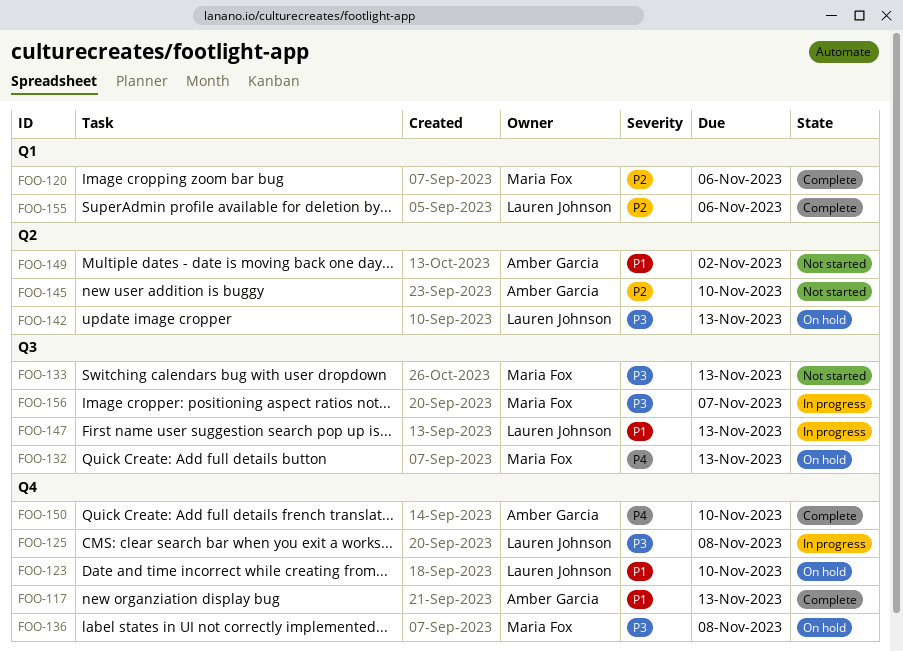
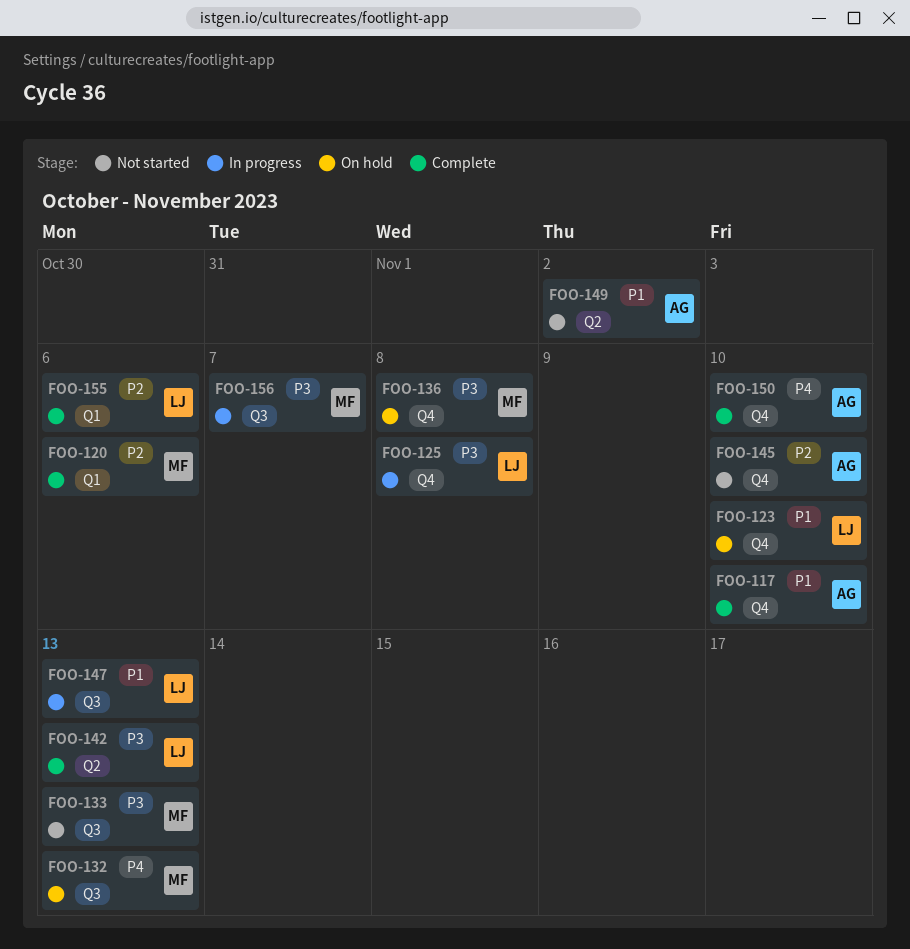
FOO-117, due: Nov 13 -> Nov 10
FOO-142, status: On hold -> Complete
FOO-145, label: Q2 -> Q4

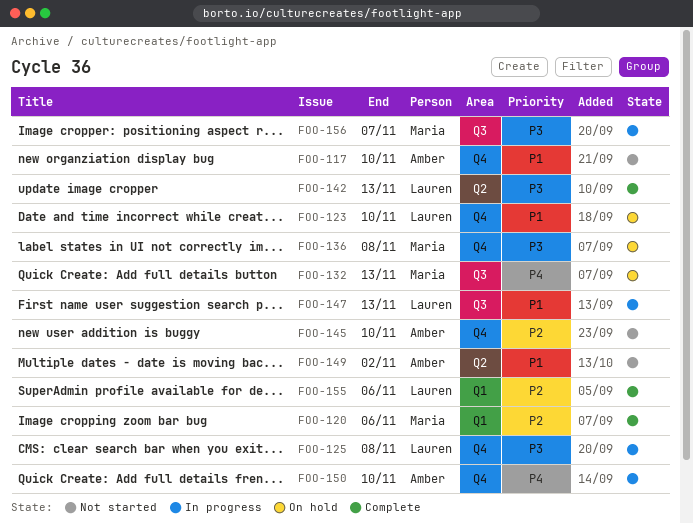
FOO-117, status: Complete -> Not started
FOO-133: present -> none
FOO-150, status: Complete -> In progress

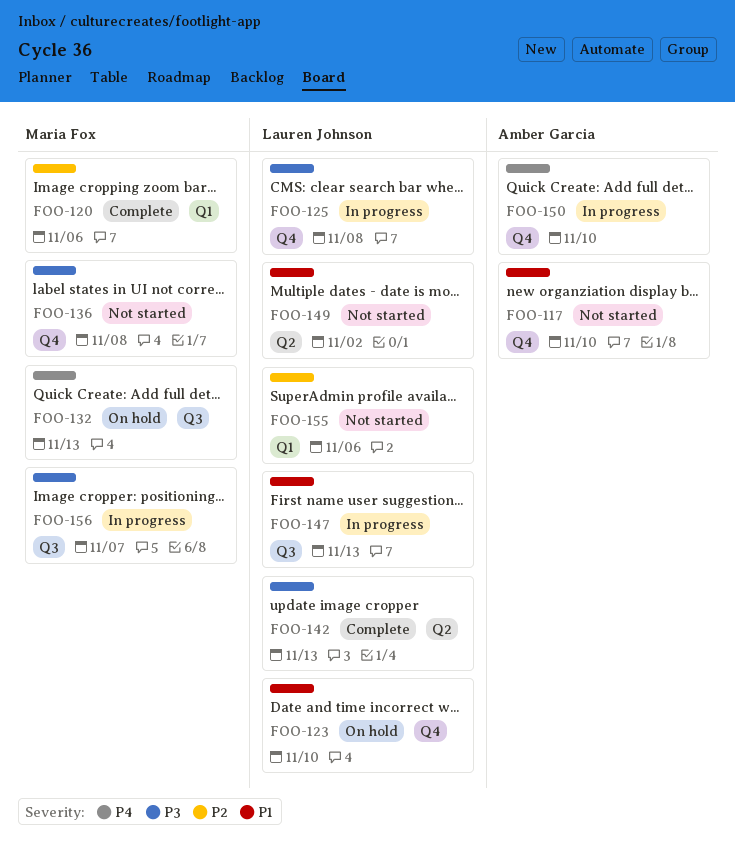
FOO-136, status: On hold -> Not started
FOO-145: present -> none
FOO-149, owner: Amber Garcia -> Lauren Johnson
FOO-155, status: Complete -> Not started

